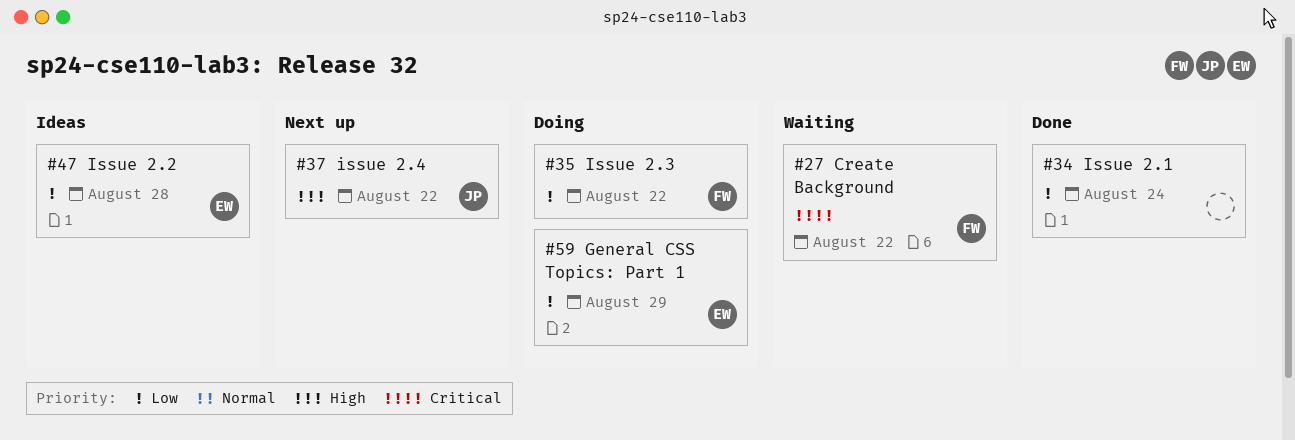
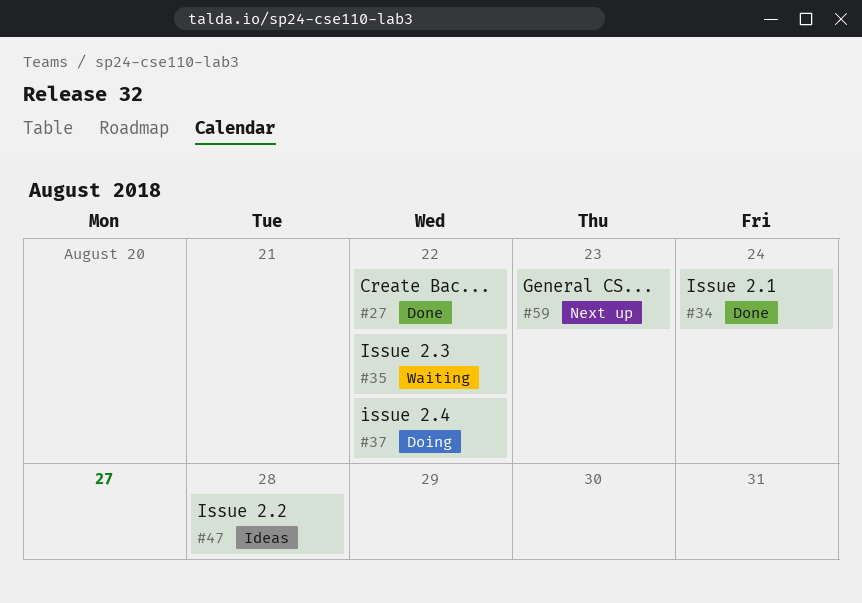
#27, status: Waiting -> Done
#35, status: Doing -> Waiting
#37, status: Next up -> Doing
#59, status: Doing -> Next up
#59, due: Aug 29 -> Aug 23

